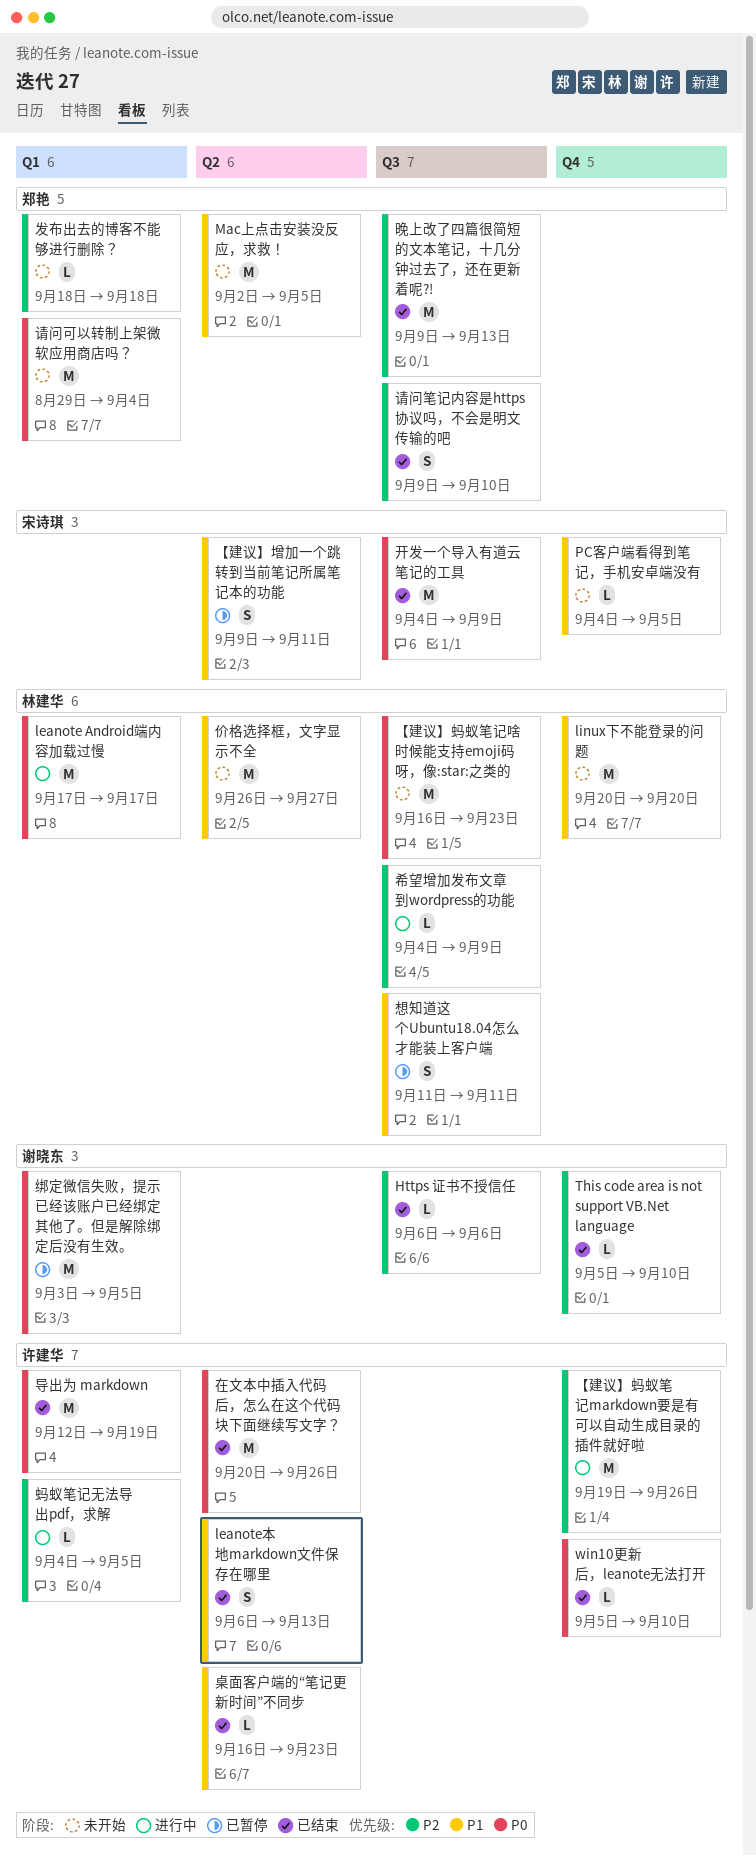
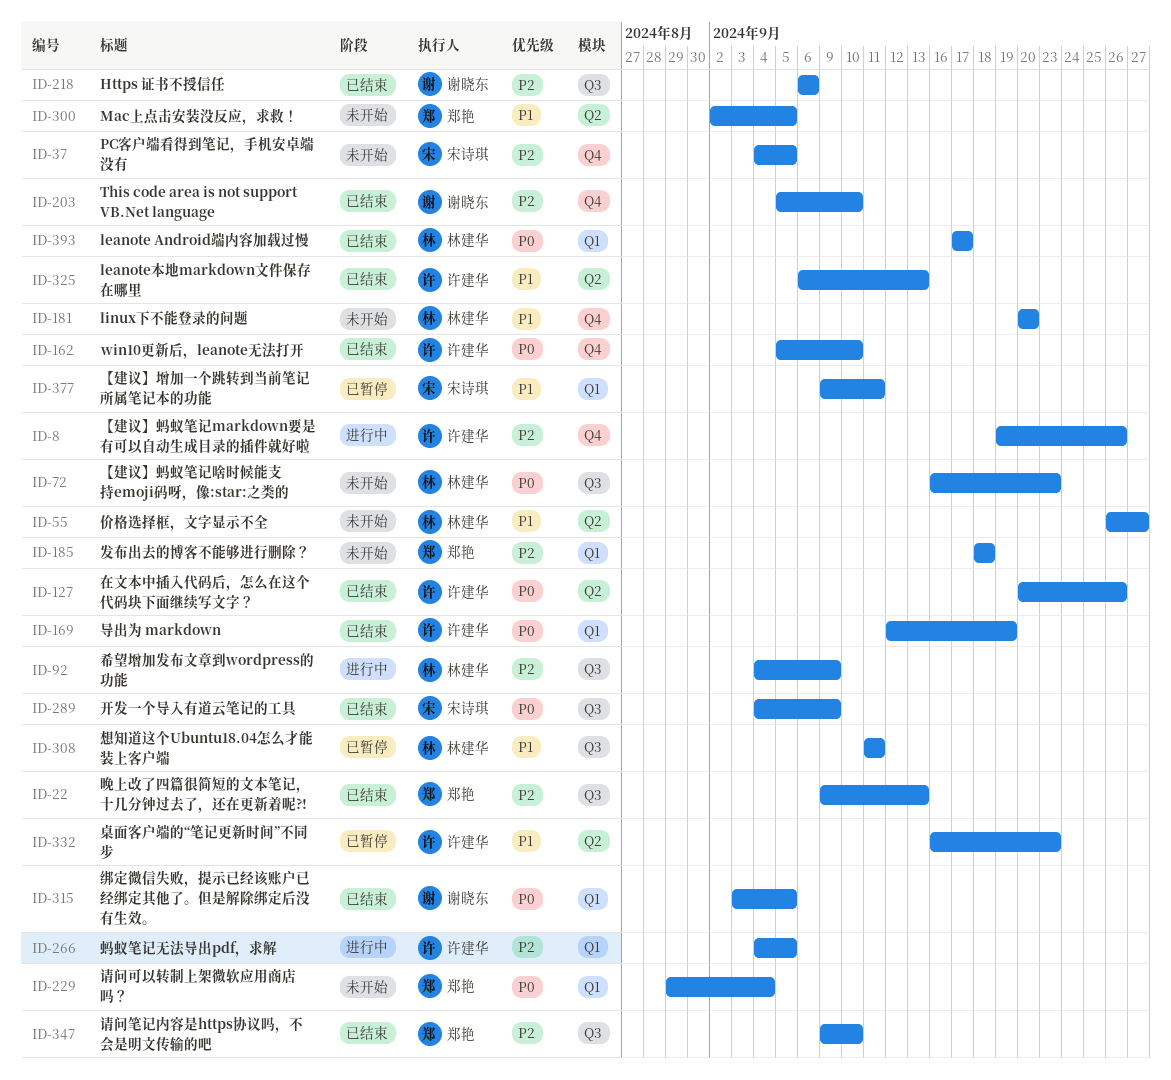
leanote Android端内容加载过慢, status: 进行中 -> 已结束
PC客户端看得到笔记，手机安卓端没有, priority: P1 -> P2
【建议】增加一个跳转到当前笔记所属笔记本的功能, label: Q2 -> Q1
桌面客户端的“笔记更新时间”不同步, status: 已结束 -> 已暂停
绑定微信失败，提示已经该账户已经绑定其他了。但是解除绑定后没有生效。, status: 已暂停 -> 已结束

